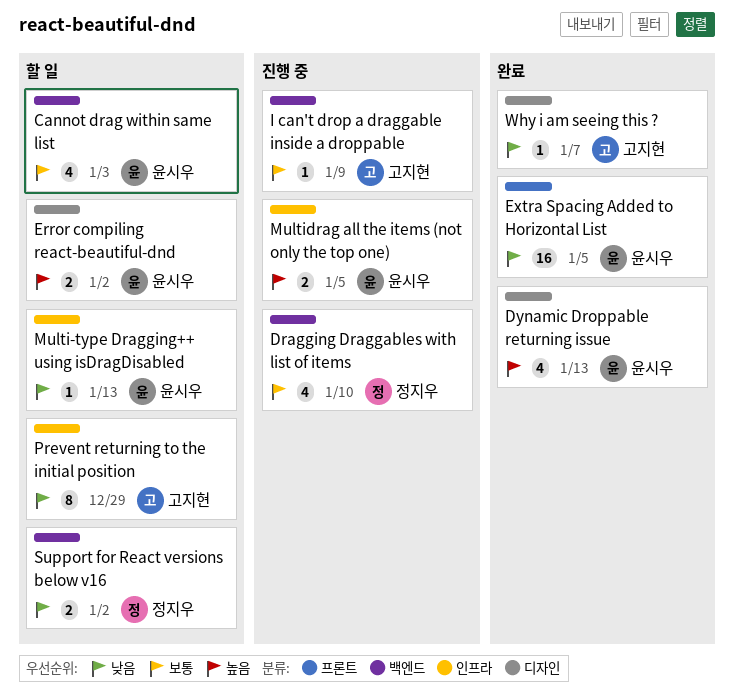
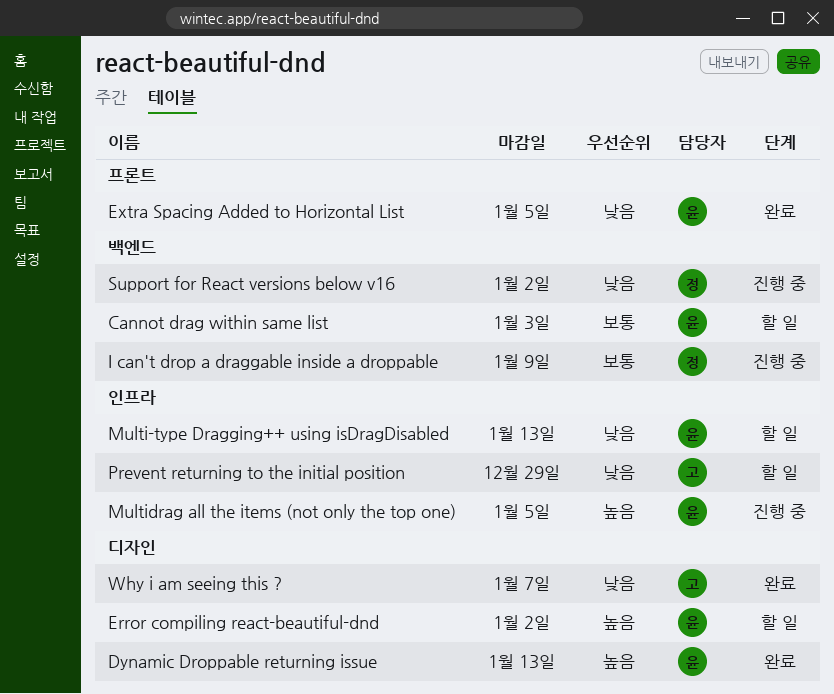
Dragging Draggables with list of items: present -> none
I can't drop a draggable inside a droppable, owner: 고지현 -> 정지우
Support for React versions below v16, status: 할 일 -> 진행 중

